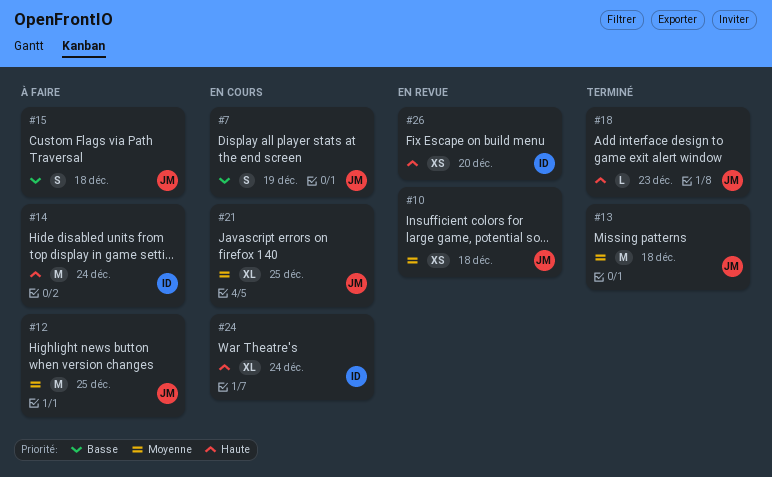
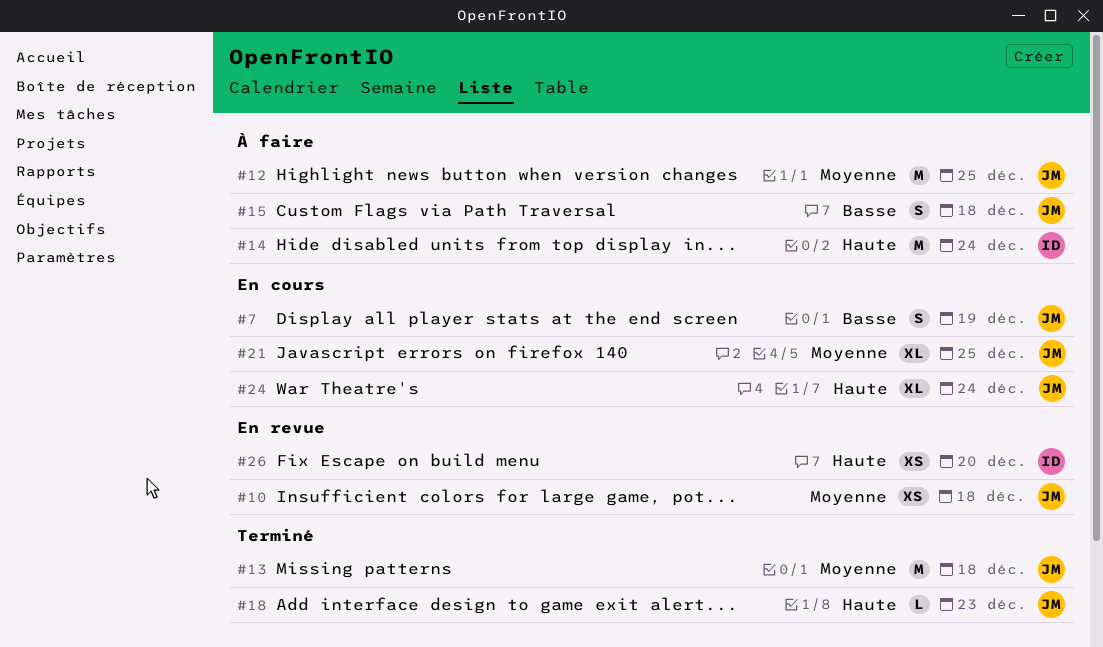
#24, owner: ID -> JM

